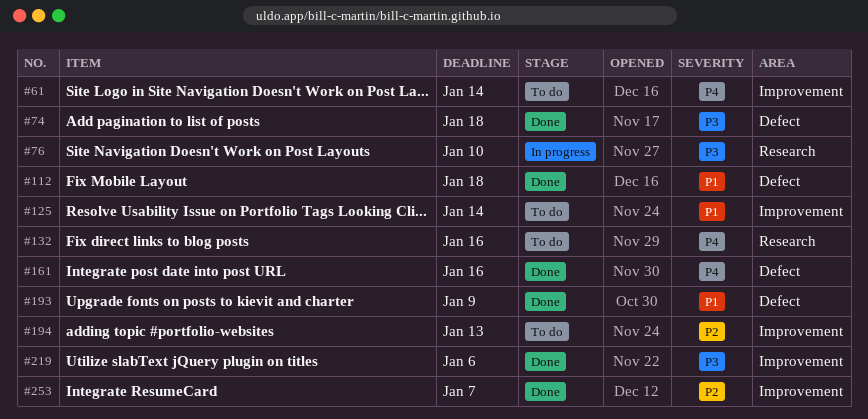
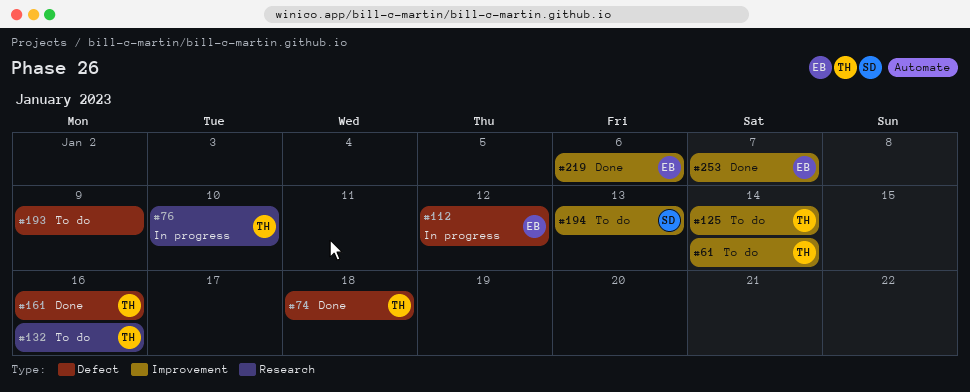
#112, status: Done -> In progress
#112, due: Jan 18 -> Jan 12
#193, status: Done -> To do

